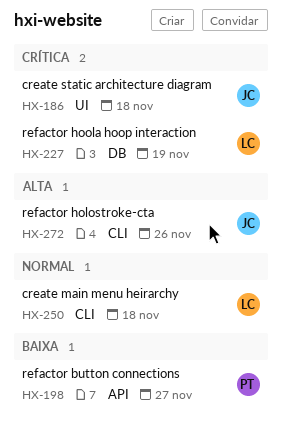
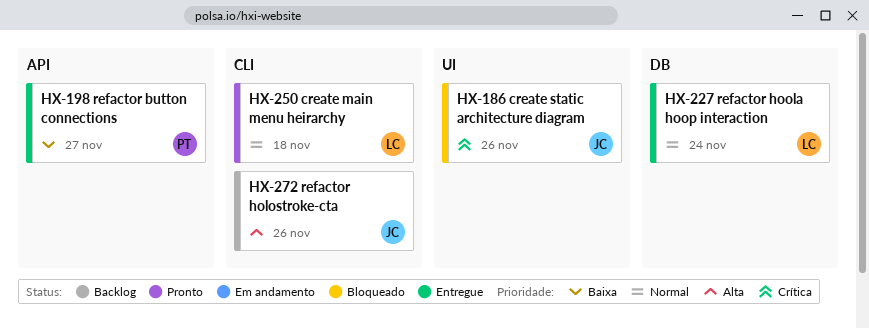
HX-186, due: Nov 18 -> Nov 26
HX-227, priority: Crítica -> Normal
HX-227, due: Nov 19 -> Nov 24

